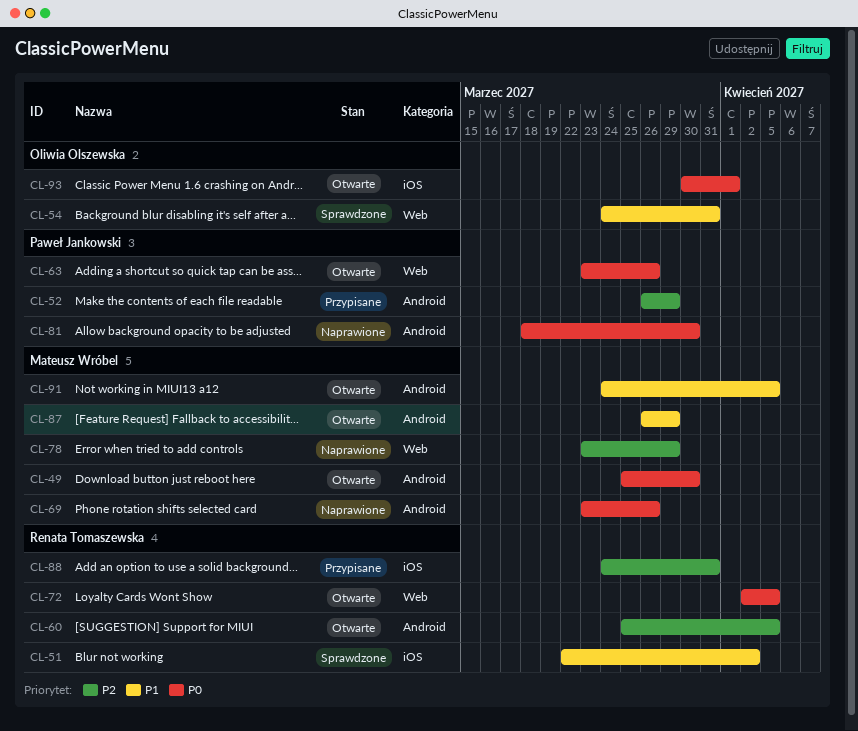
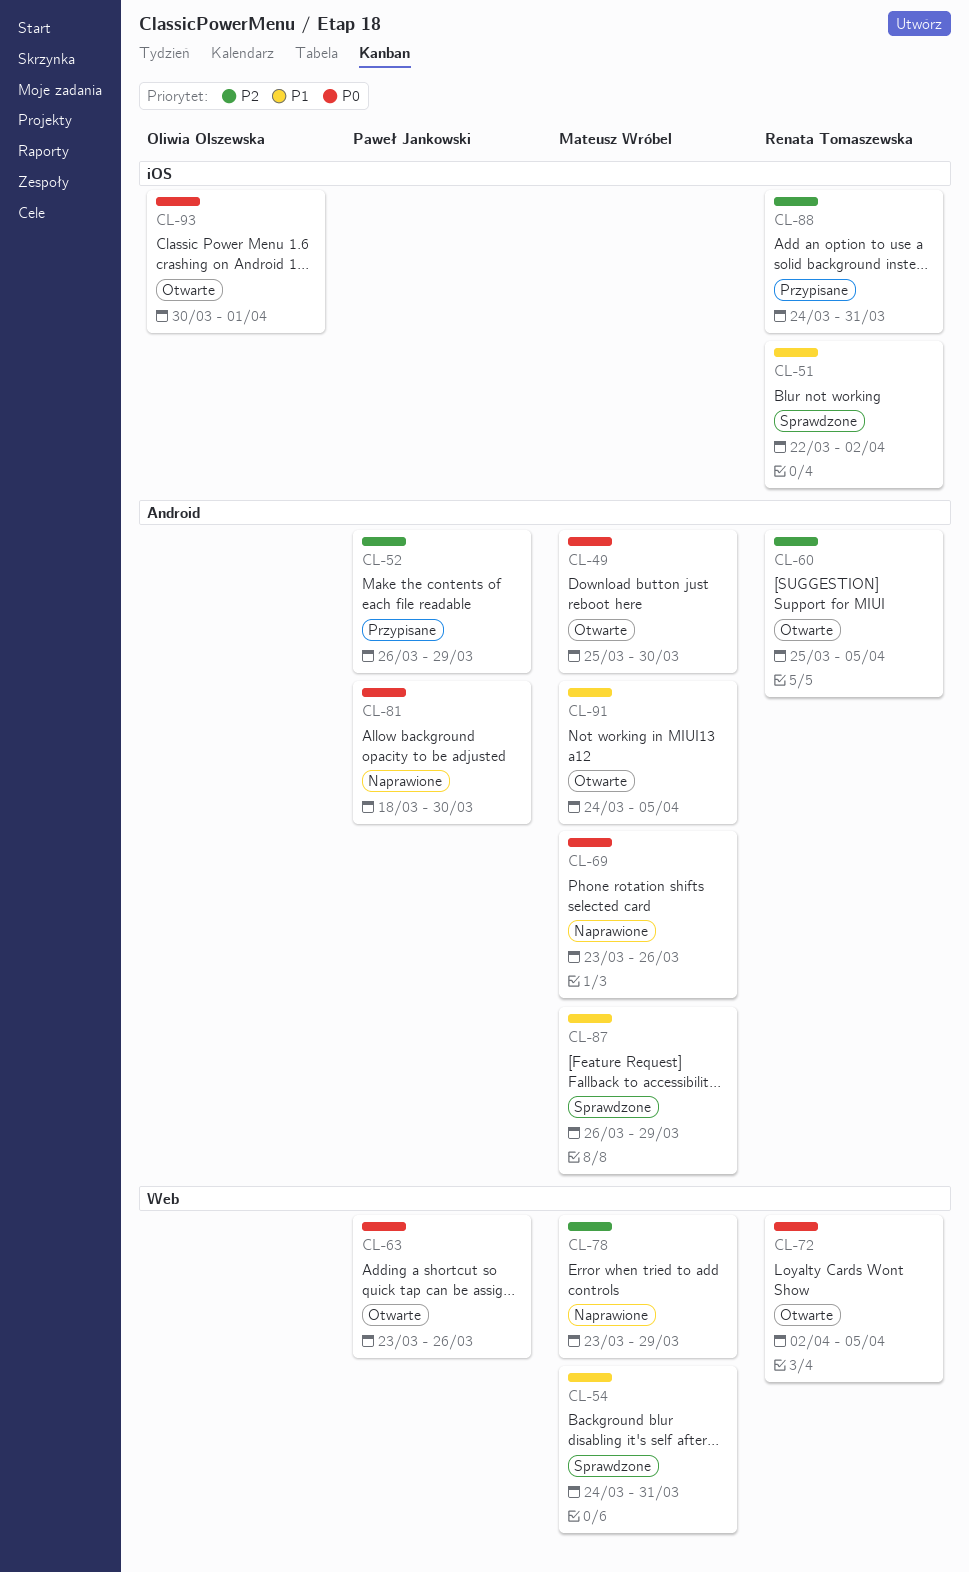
CL-54, owner: Oliwia Olszewska -> Mateusz Wróbel
CL-87, status: Otwarte -> Sprawdzone

